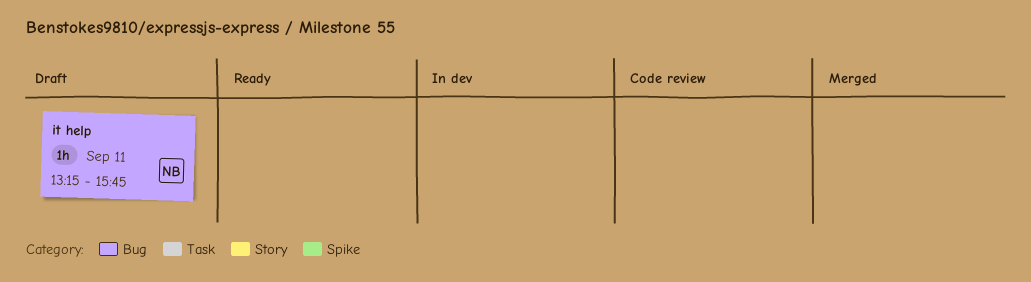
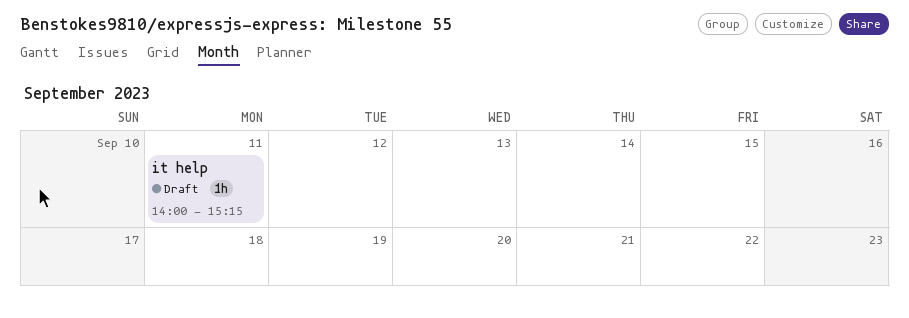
it help, begins: 13:15 -> 14:00
it help, ends: 15:45 -> 15:15

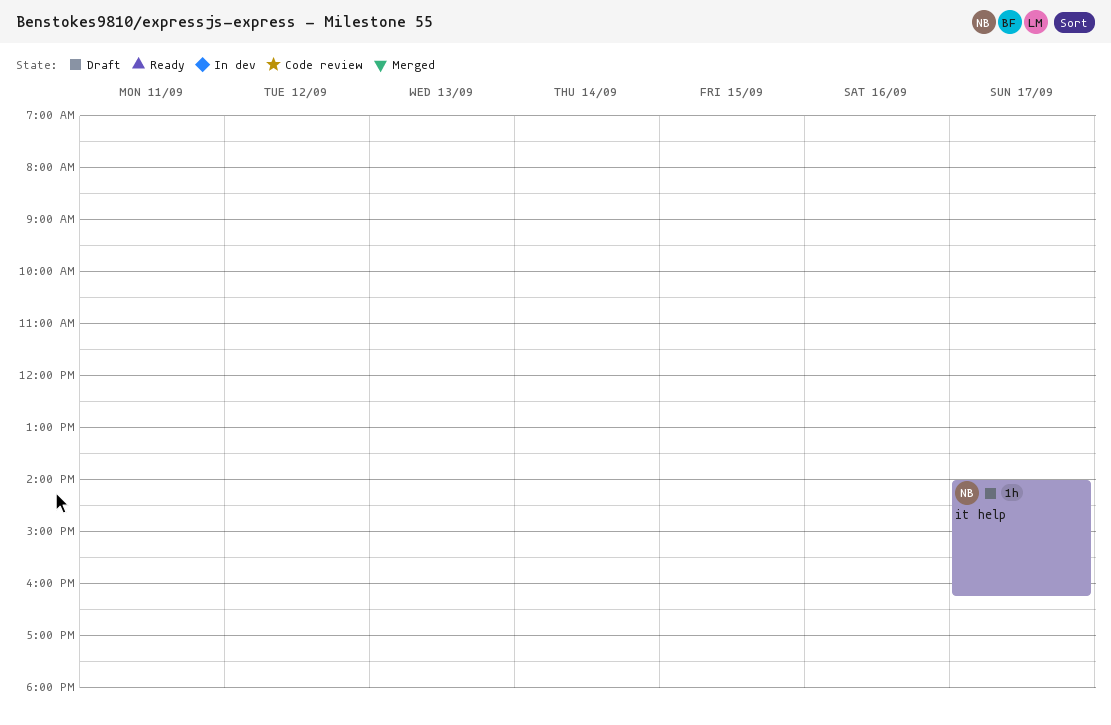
it help, day: Sep 11 -> Sep 17
it help, ends: 15:15 -> 16:15

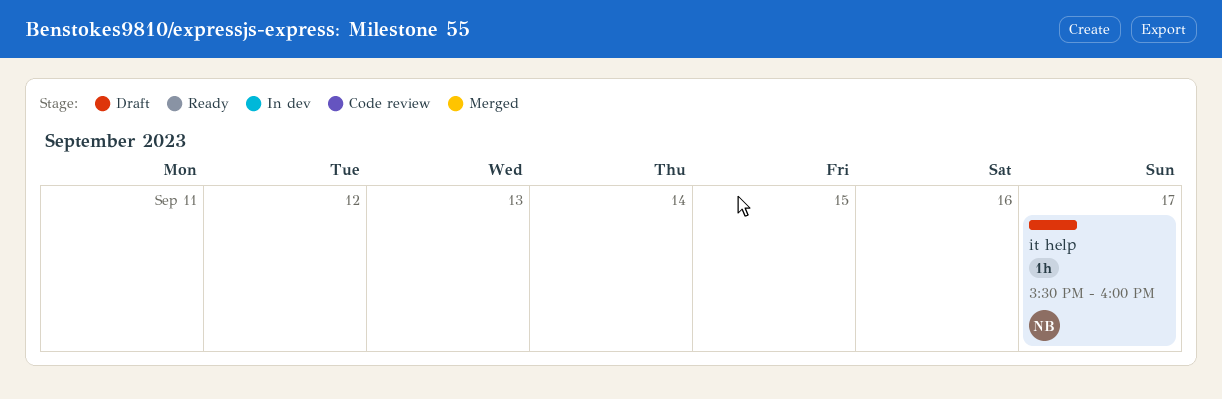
it help, begins: 14:00 -> 15:30
it help, ends: 16:15 -> 16:00

